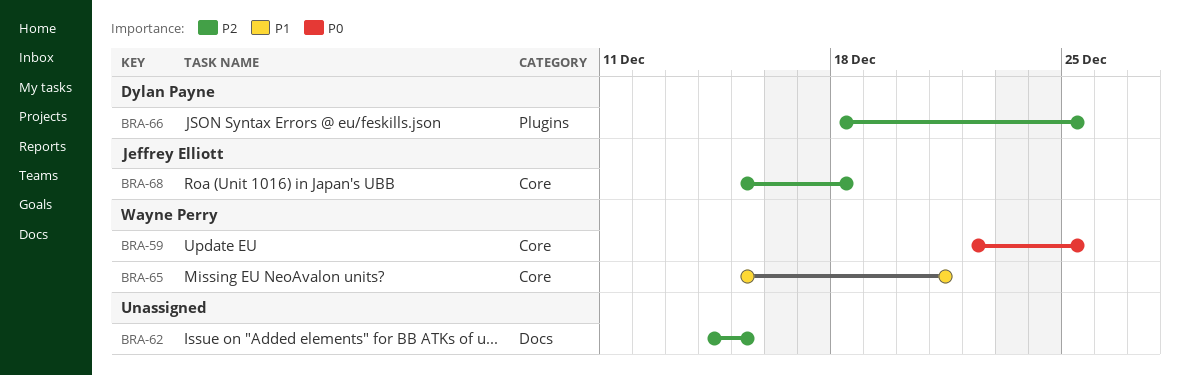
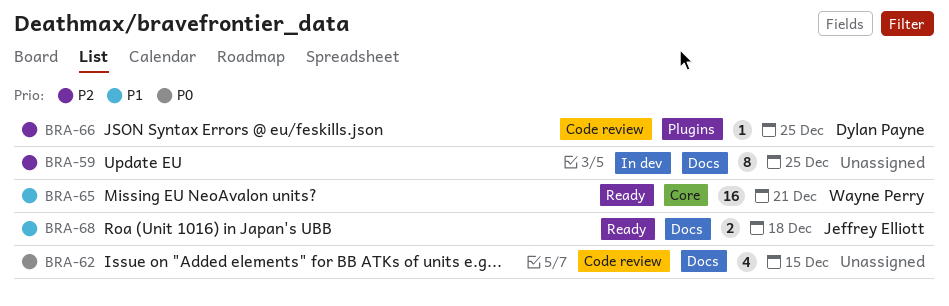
BRA-59, owner: Wayne Perry -> none
BRA-59, priority: P0 -> P2
BRA-59, label: Core -> Docs
BRA-62, priority: P2 -> P0
BRA-68, priority: P2 -> P1
BRA-68, label: Core -> Docs

